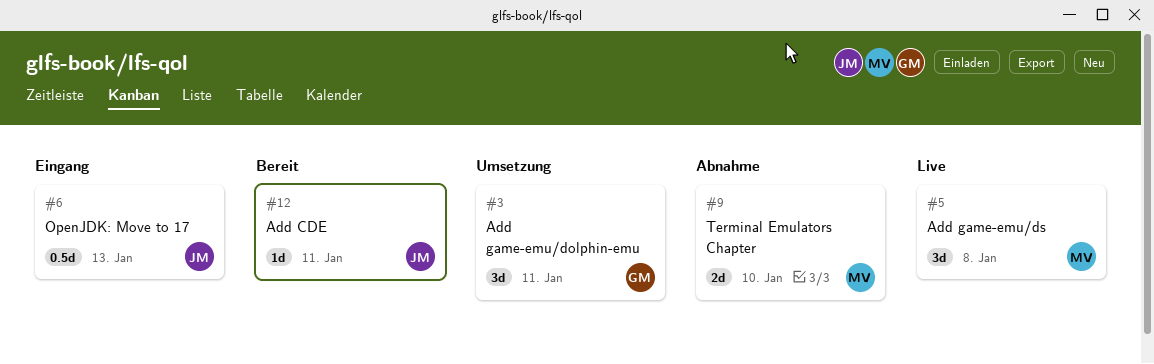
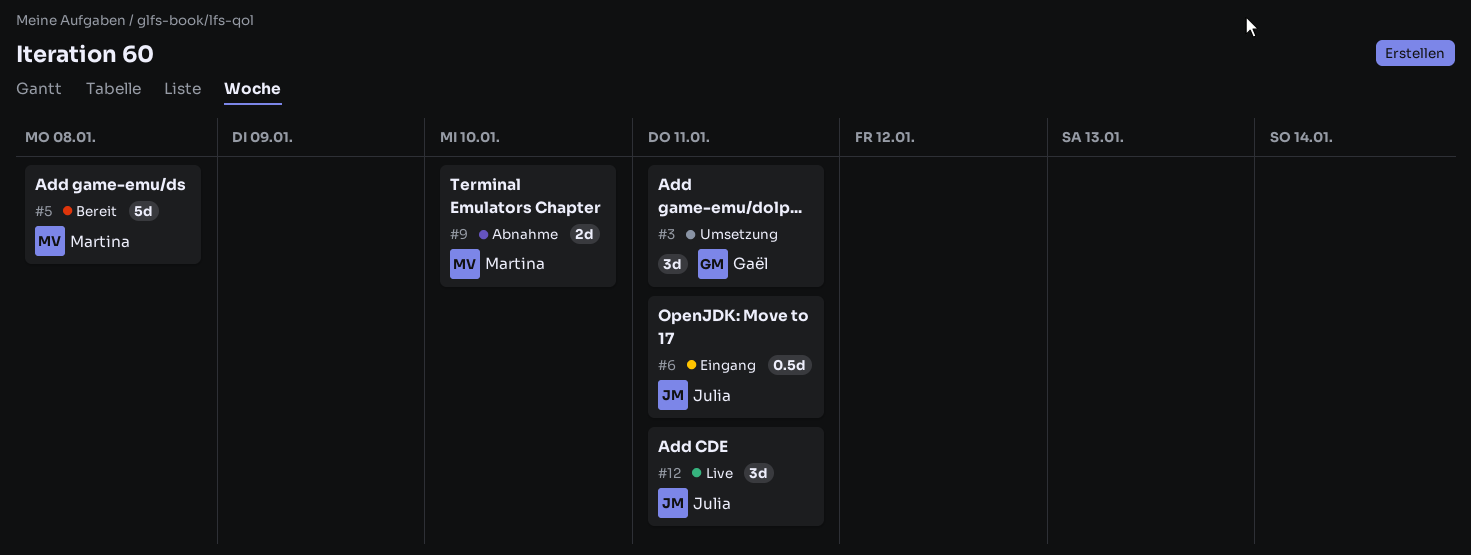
#5, status: Live -> Bereit
#5, estimate: 3d -> 5d
#6, due: Jan 13 -> Jan 11
#12, status: Bereit -> Live
#12, estimate: 1d -> 3d

